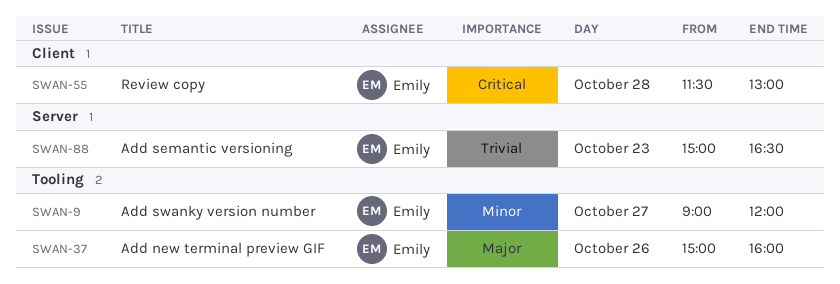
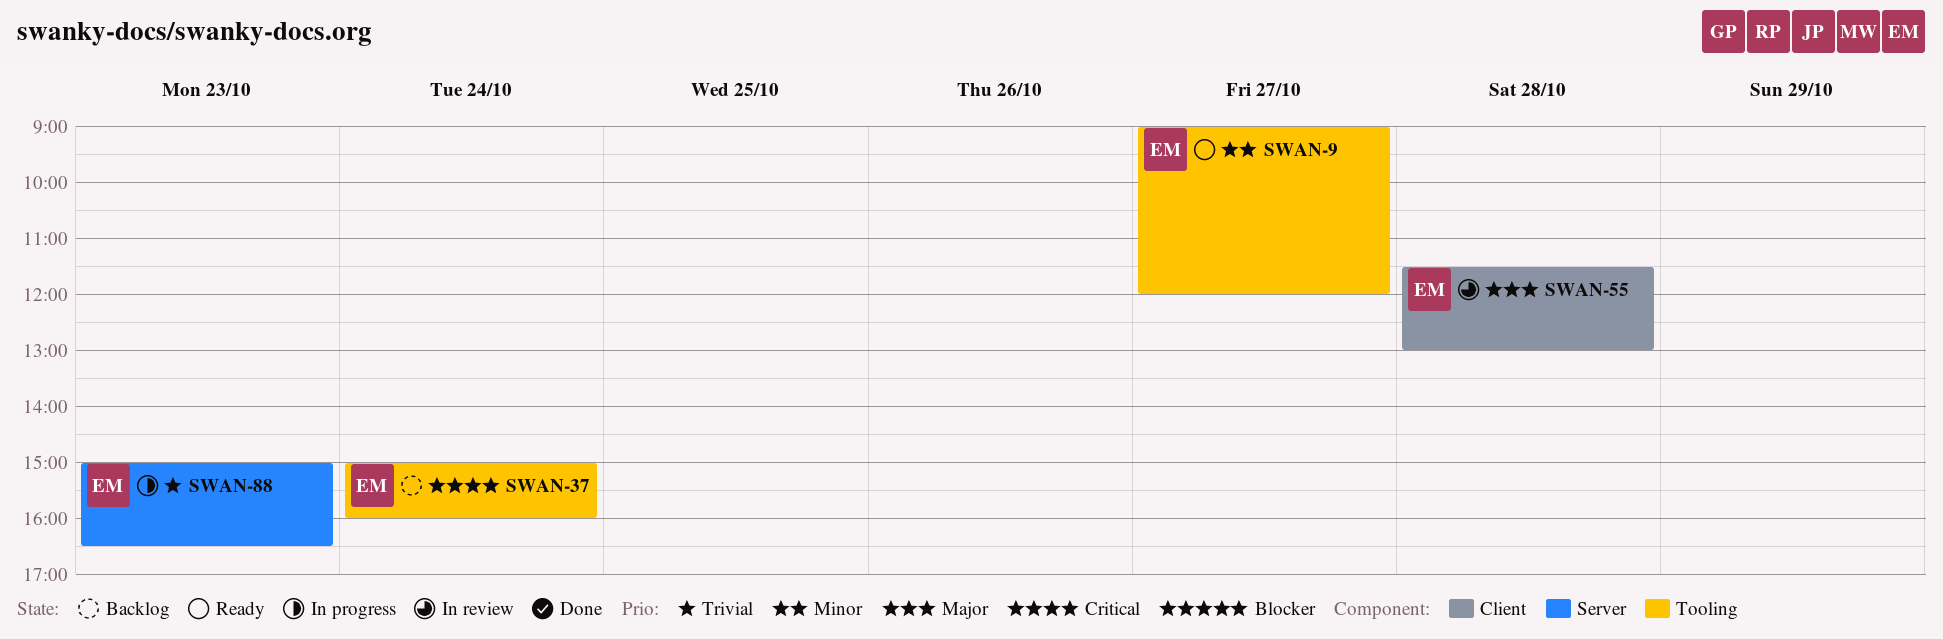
SWAN-37, priority: Major -> Critical
SWAN-37, day: Oct 26 -> Oct 24
SWAN-55, priority: Critical -> Major

